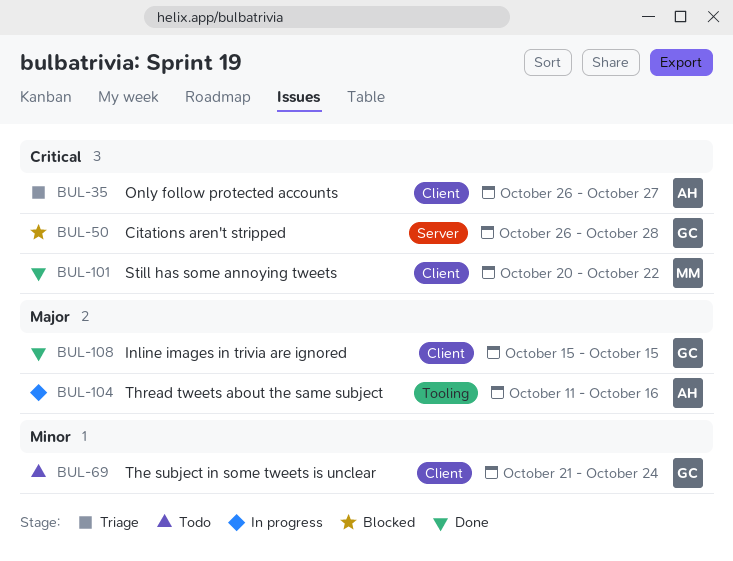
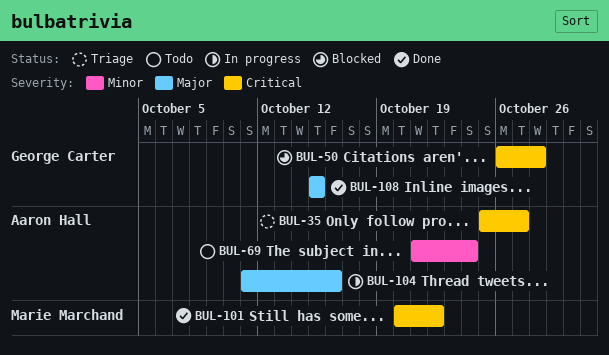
BUL-35, start: Oct 26 -> Oct 25
BUL-69, owner: George Carter -> Aaron Hall

